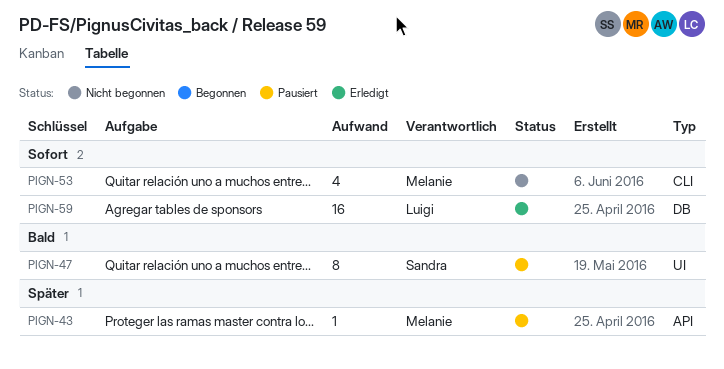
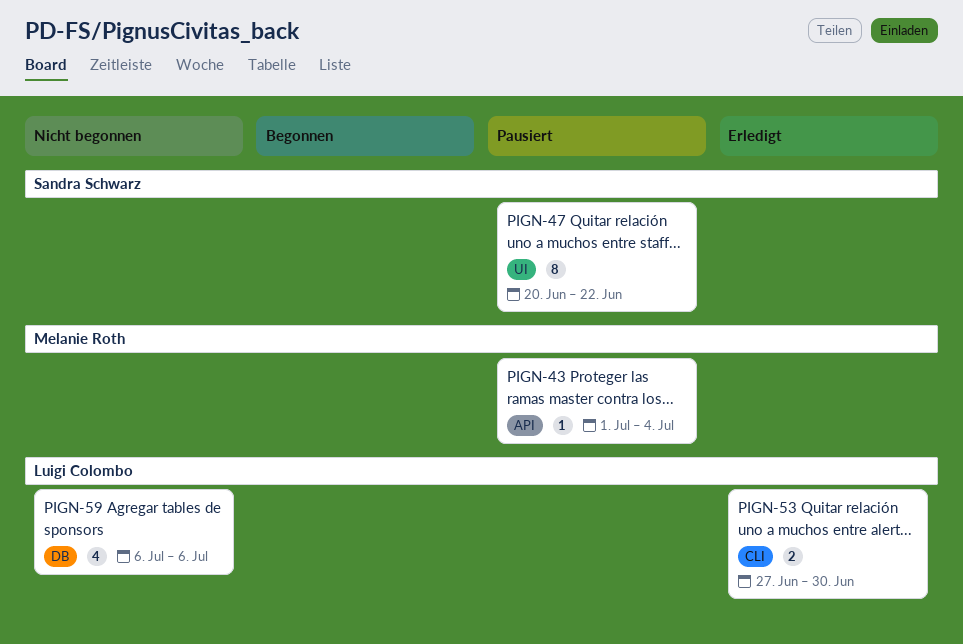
PIGN-53, status: Nicht begonnen -> Erledigt
PIGN-53, owner: Melanie Roth -> Luigi Colombo
PIGN-53, estimate: 4 -> 2
PIGN-59, status: Erledigt -> Nicht begonnen
PIGN-59, estimate: 16 -> 4

